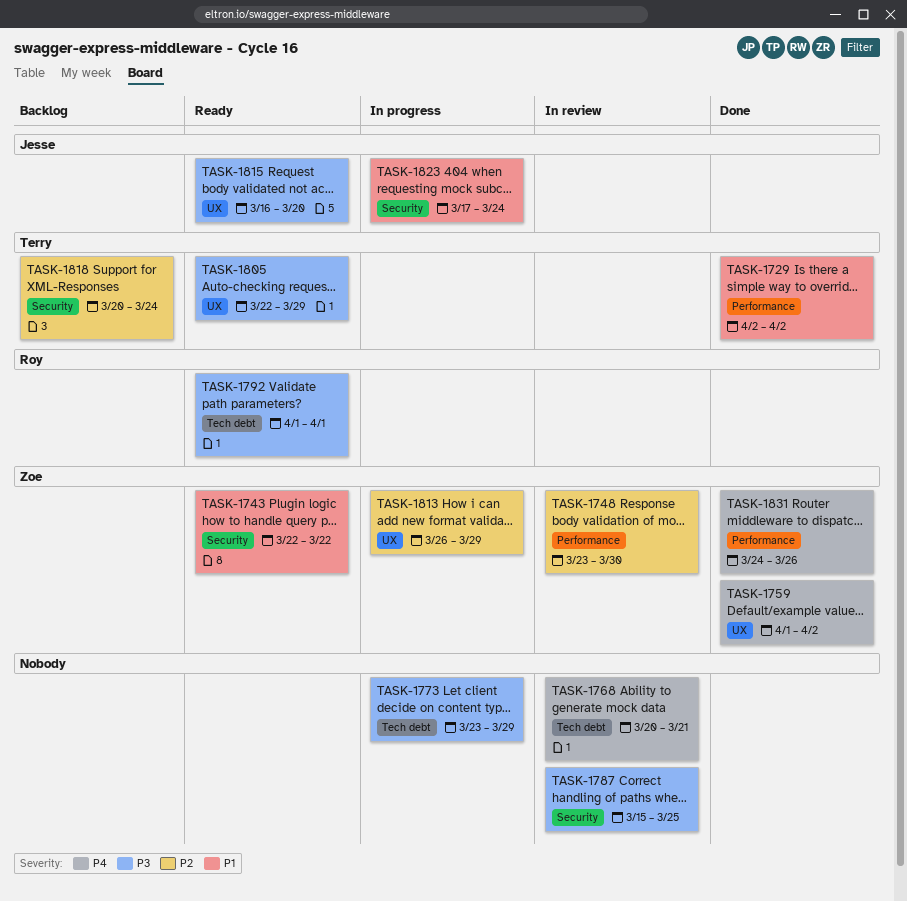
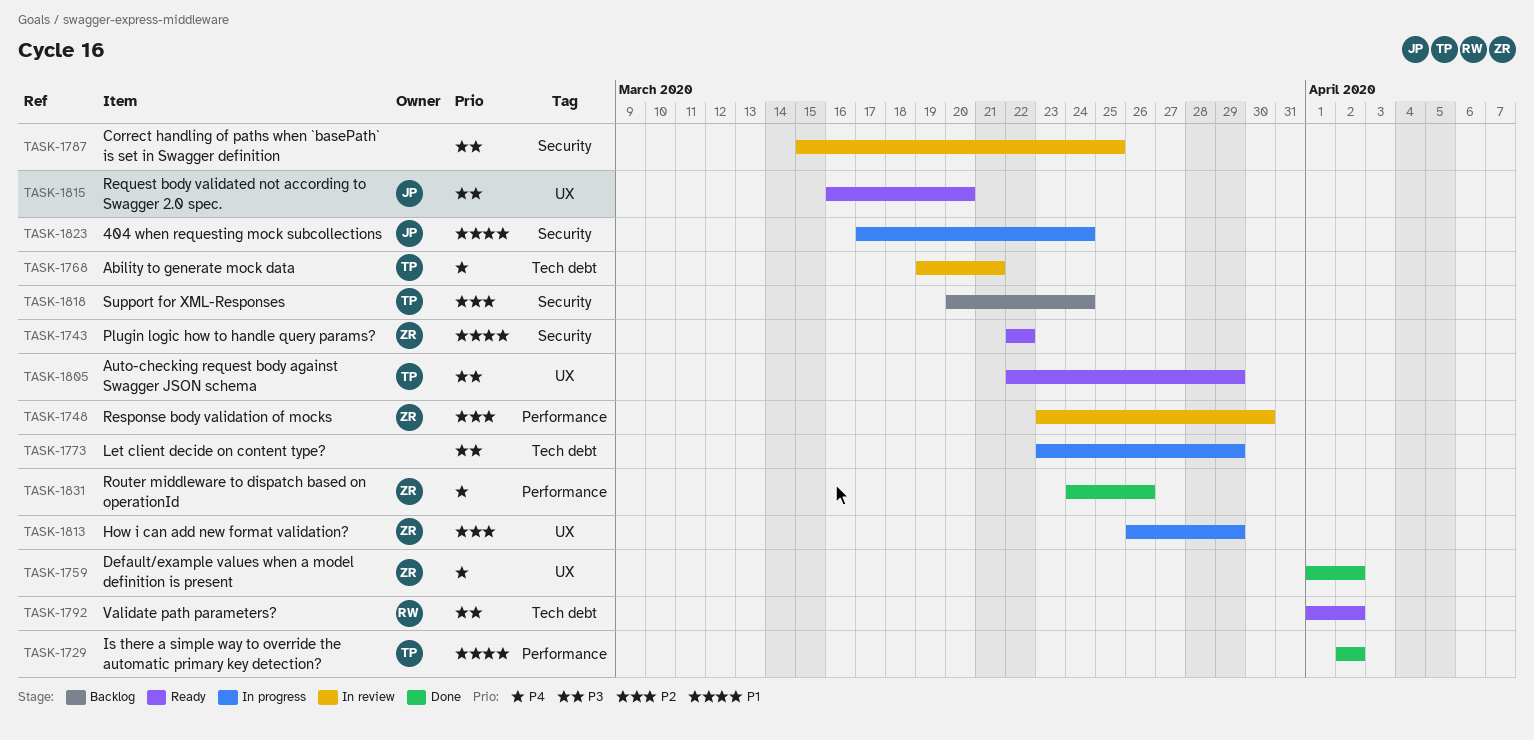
TASK-1768, owner: none -> Terry
TASK-1768, start: Mar 20 -> Mar 19
TASK-1792, due: Apr 1 -> Apr 2

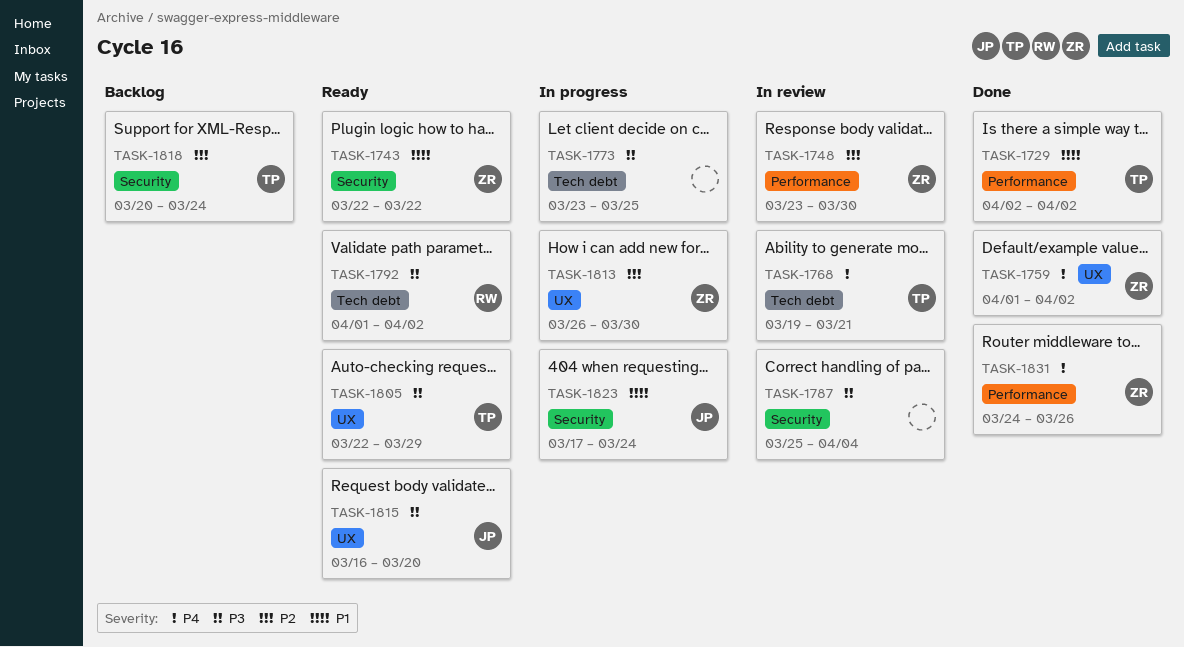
TASK-1773, due: Mar 29 -> Mar 25
TASK-1787, start: Mar 15 -> Mar 25
TASK-1787, due: Mar 25 -> Apr 4
TASK-1813, due: Mar 29 -> Mar 30

